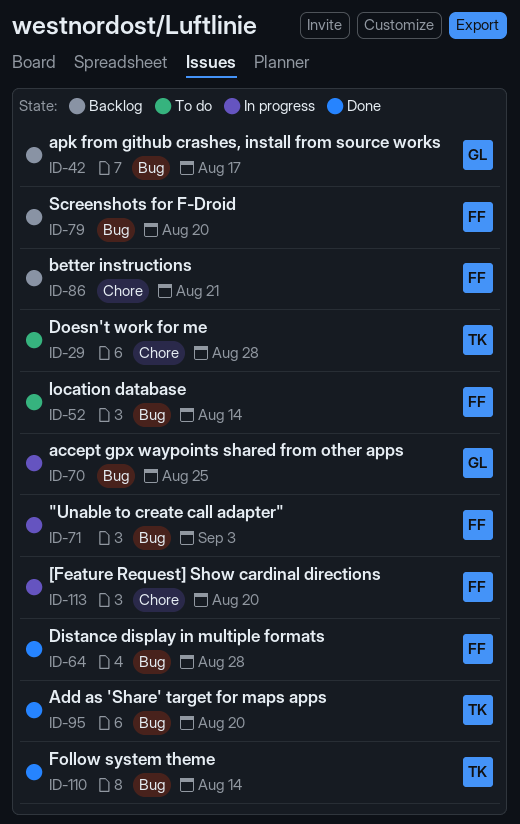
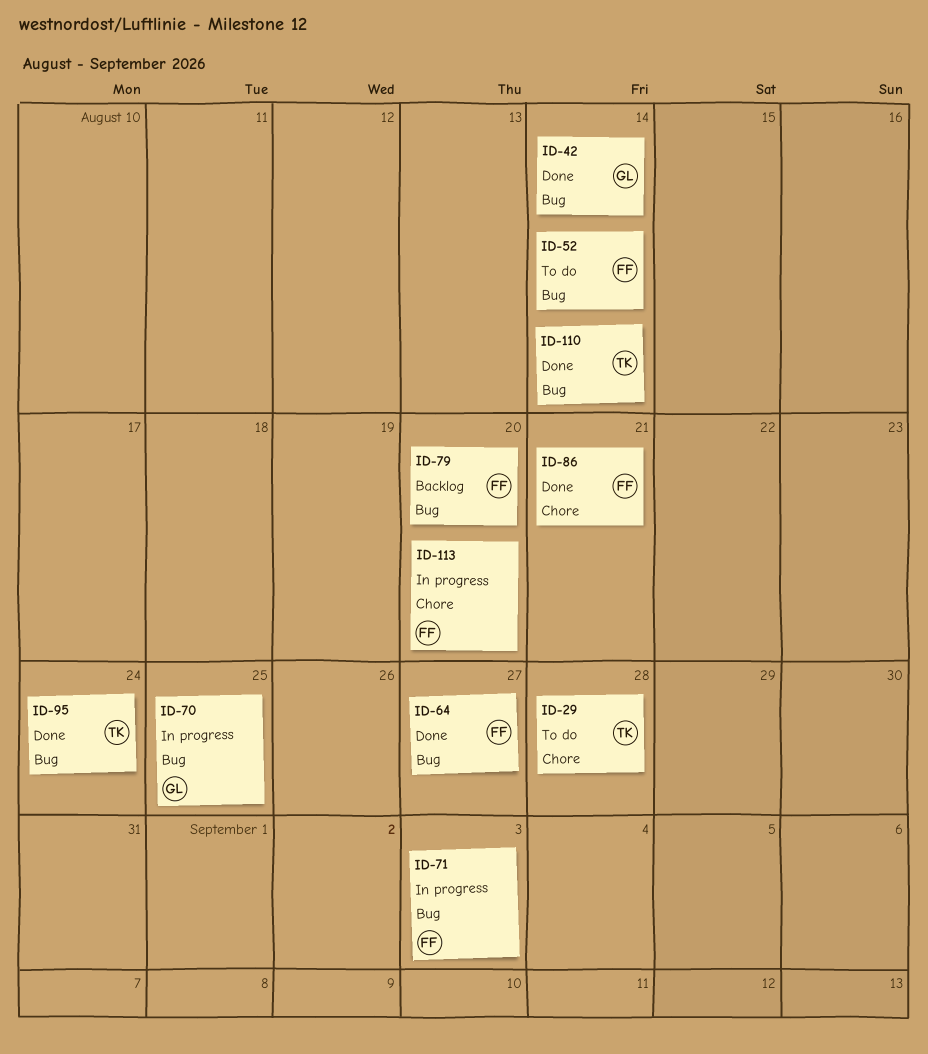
ID-42, status: Backlog -> Done
ID-42, due: Aug 17 -> Aug 14
ID-64, due: Aug 28 -> Aug 27
ID-86, status: Backlog -> Done
ID-95, due: Aug 20 -> Aug 24

